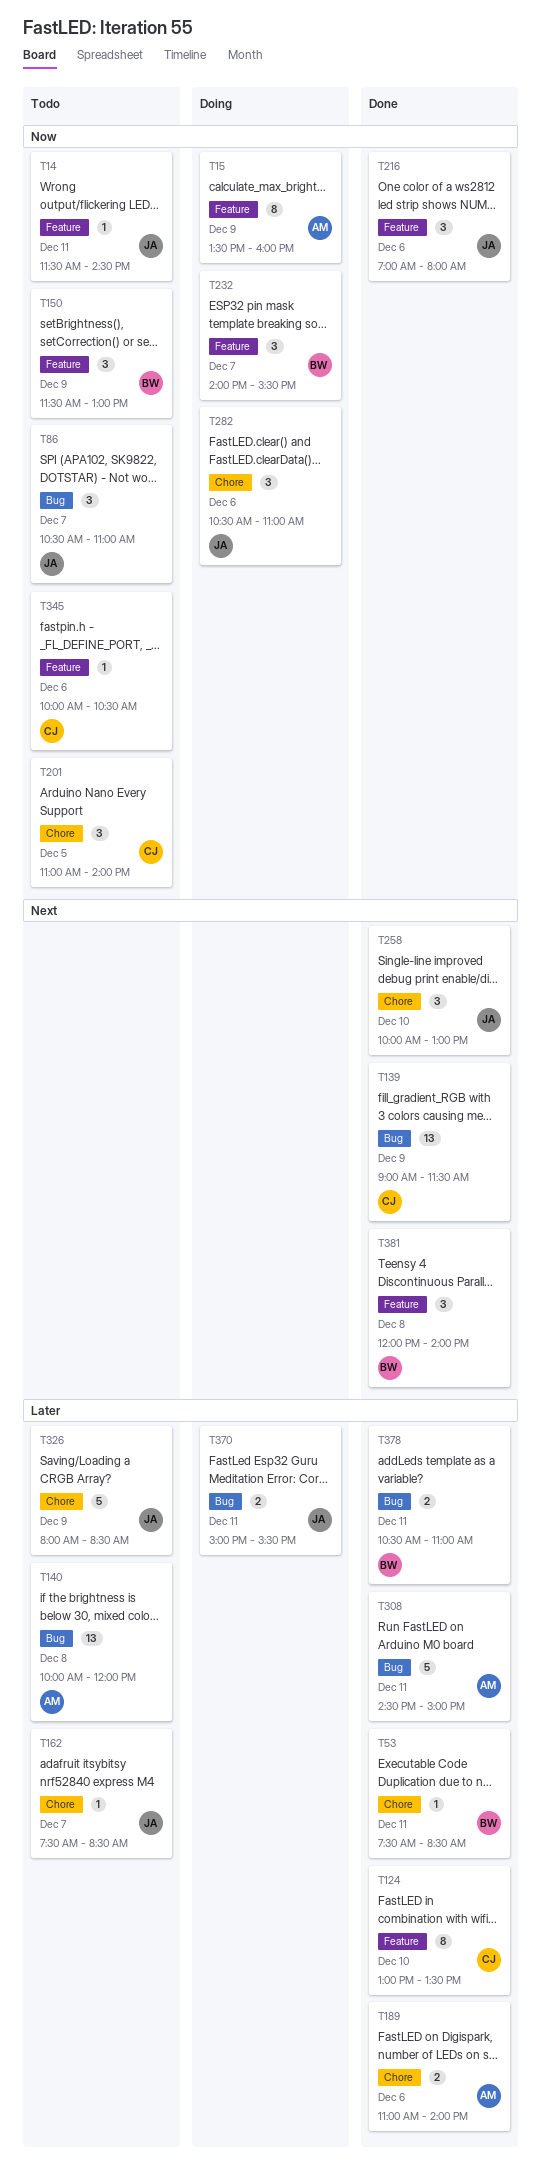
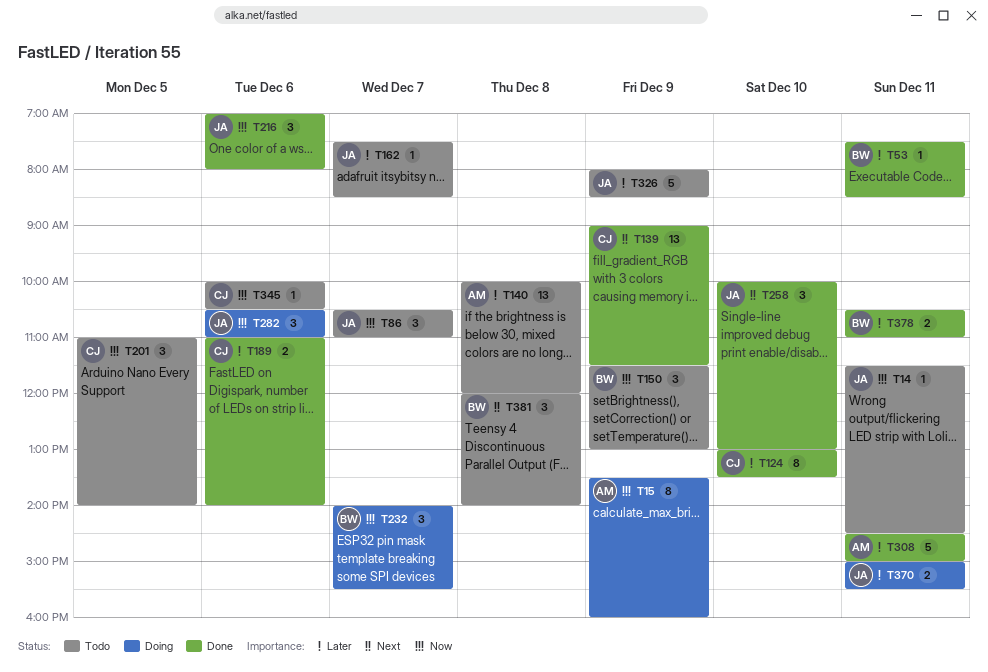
T189, owner: AM -> CJ
T381, status: Done -> Todo

